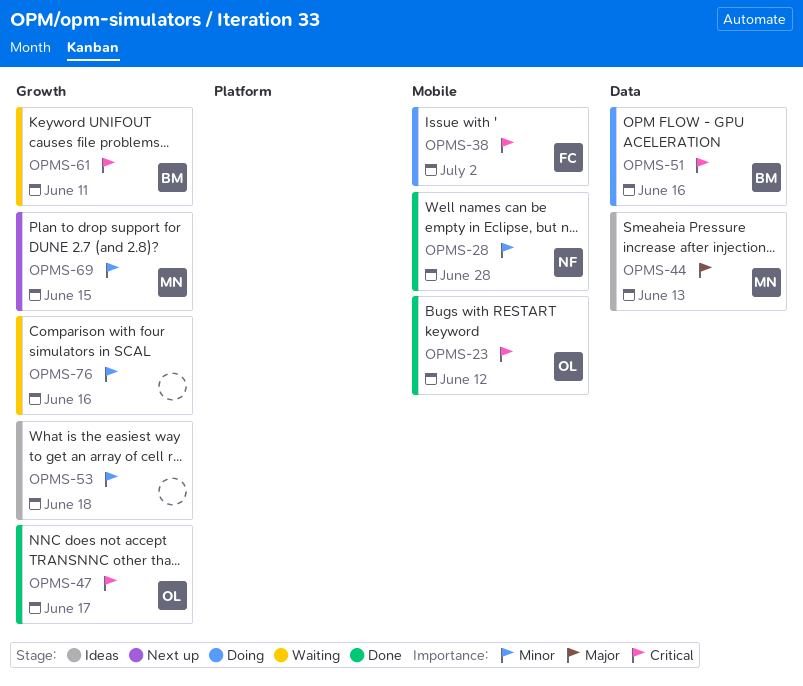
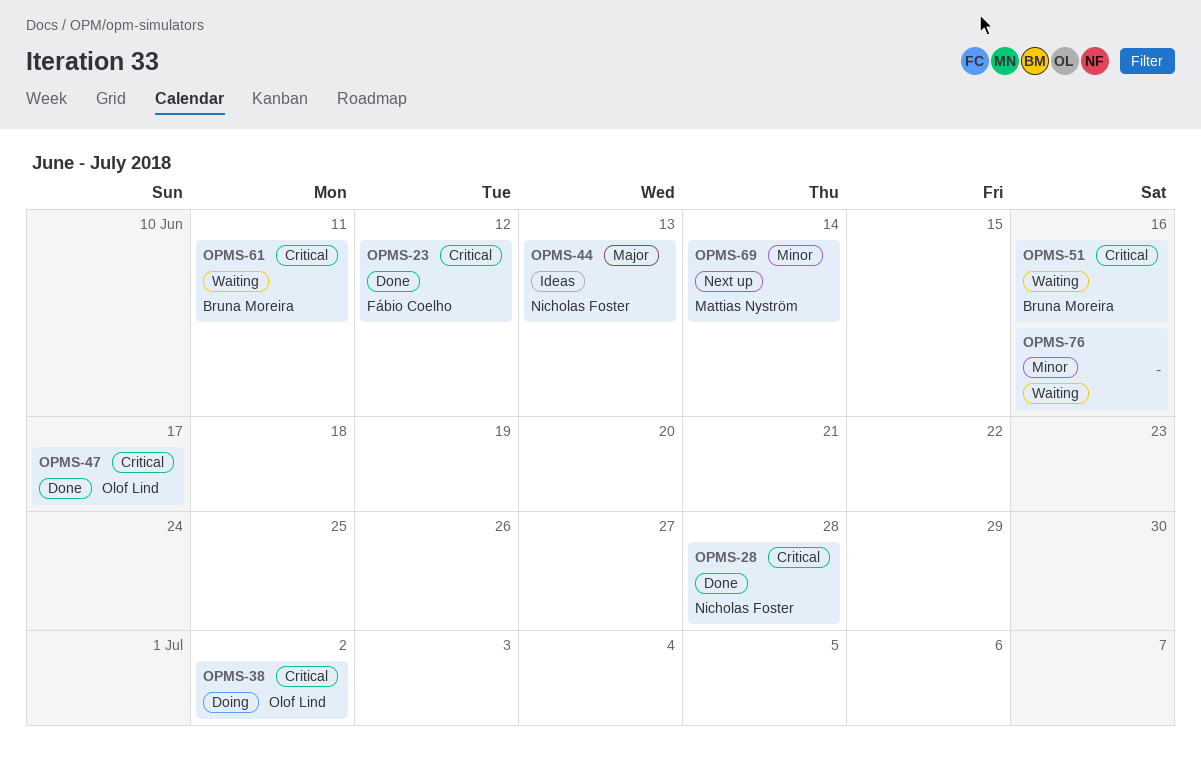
OPMS-23, owner: Olof Lind -> Fábio Coelho
OPMS-28, priority: Minor -> Critical
OPMS-38, owner: Fábio Coelho -> Olof Lind
OPMS-44, owner: Mattias Nyström -> Nicholas Foster
OPMS-51, status: Doing -> Waiting
OPMS-53: present -> none
OPMS-69, due: Jun 15 -> Jun 14

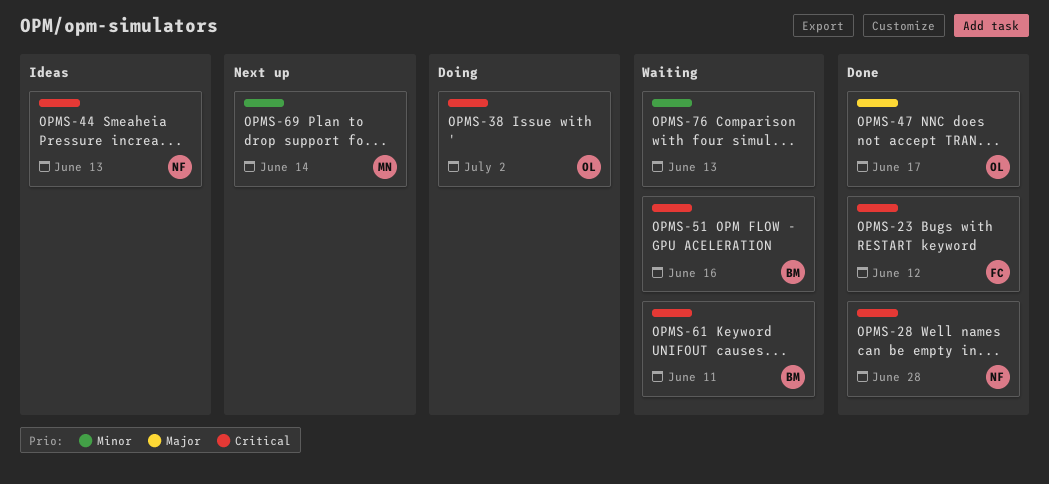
OPMS-44, priority: Major -> Critical
OPMS-47, priority: Critical -> Major
OPMS-76, due: Jun 16 -> Jun 13

